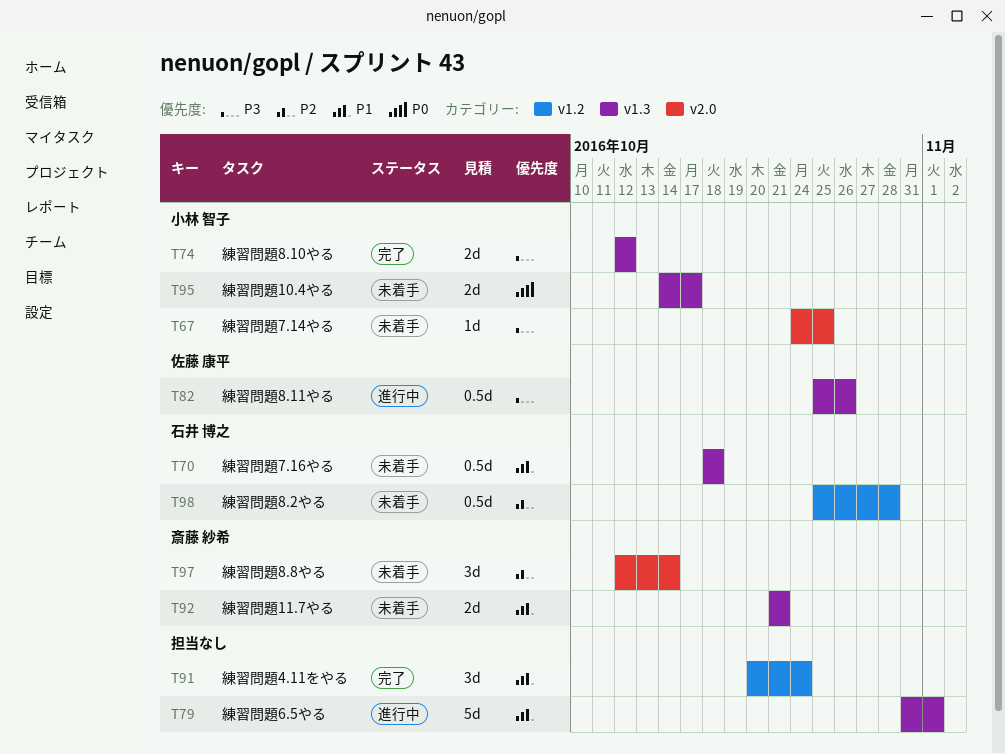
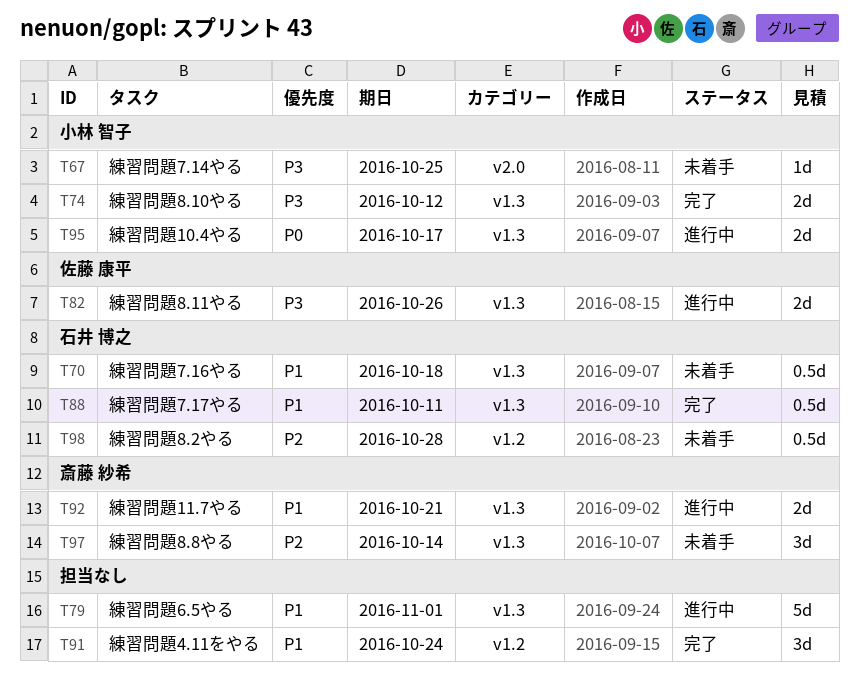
T82, estimate: 0.5d -> 2d
T88: none -> present
T92, status: 未着手 -> 進行中
T95, status: 未着手 -> 進行中
T97, label: v2.0 -> v1.3

